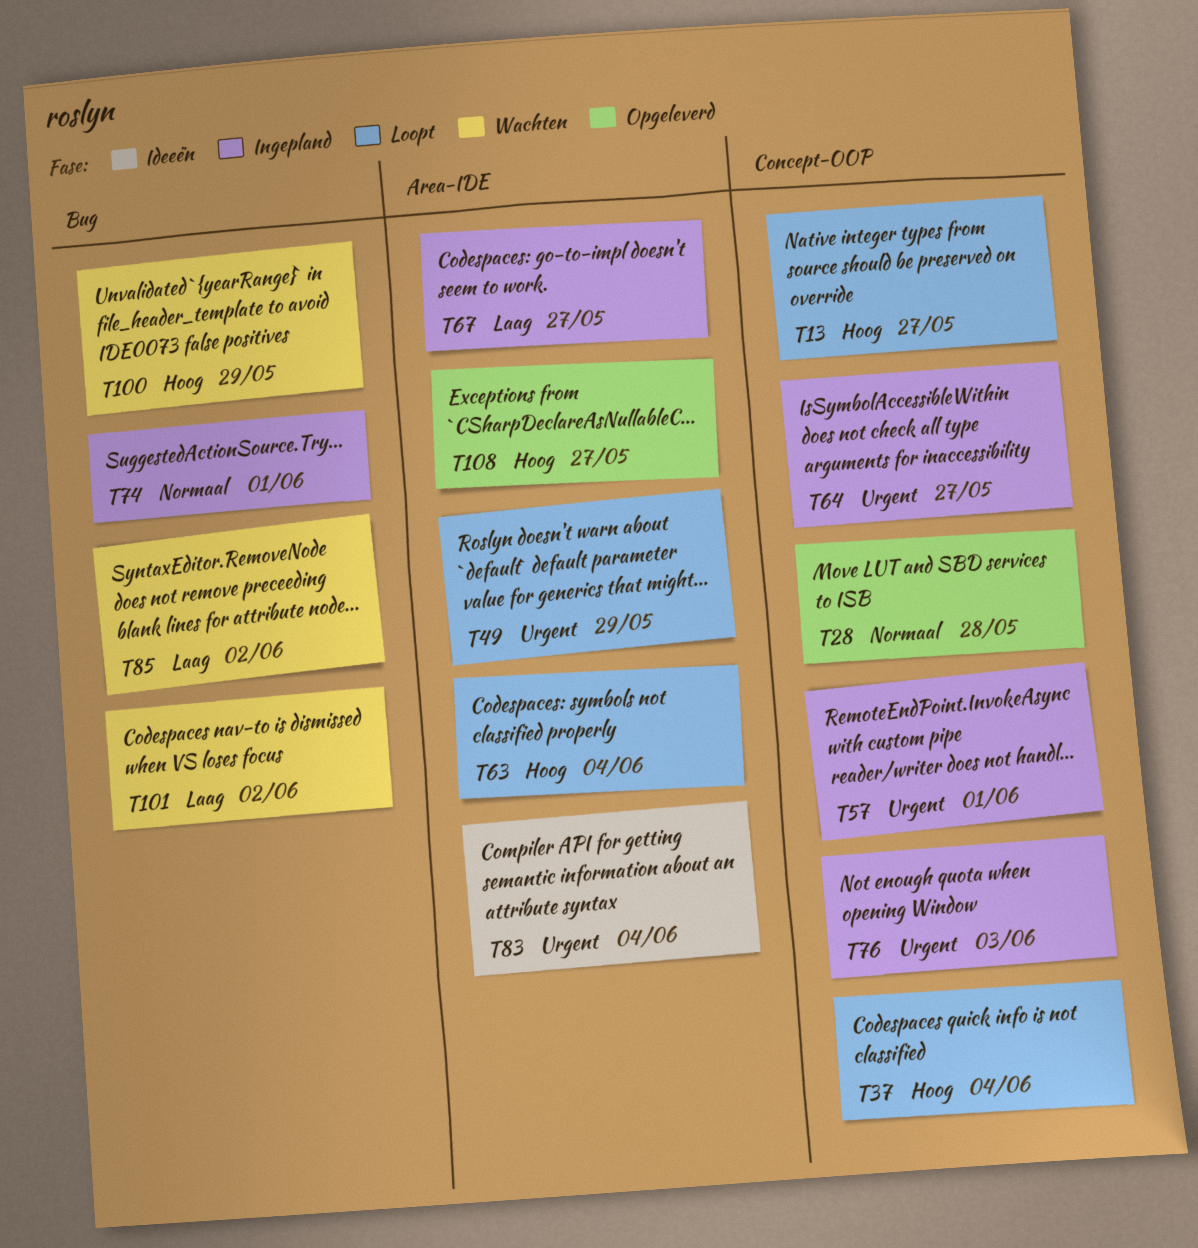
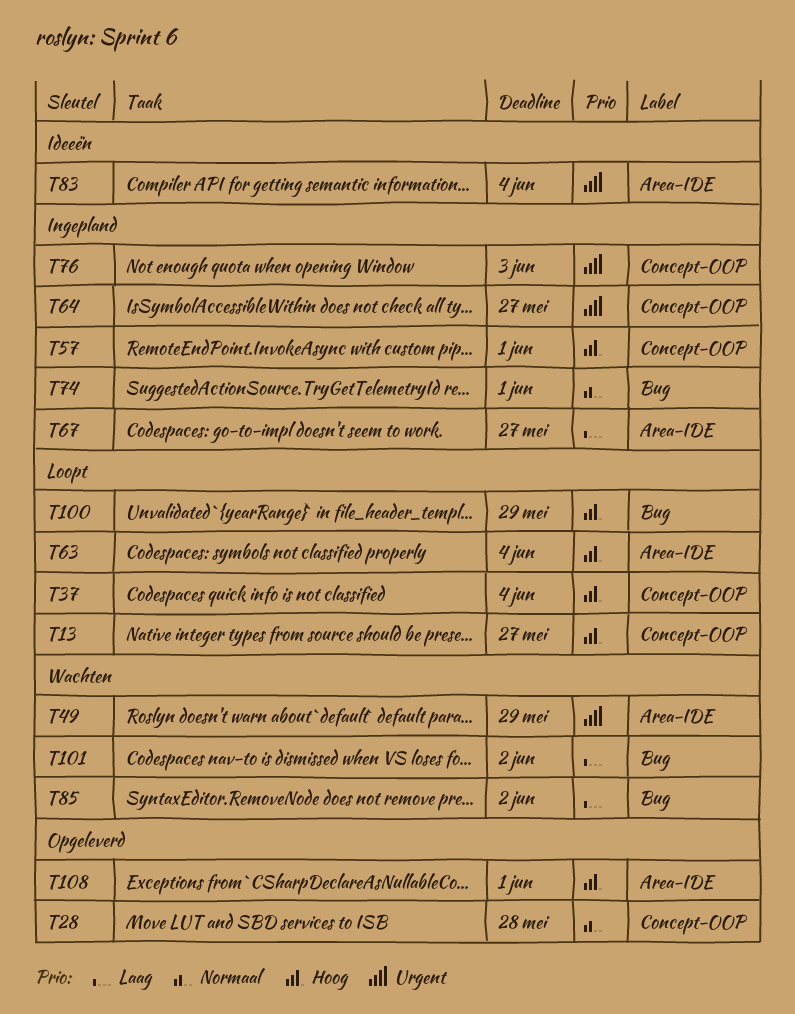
T49, status: Loopt -> Wachten
T57, priority: Urgent -> Hoog
T100, status: Wachten -> Loopt
T108, due: May 27 -> Jun 1

